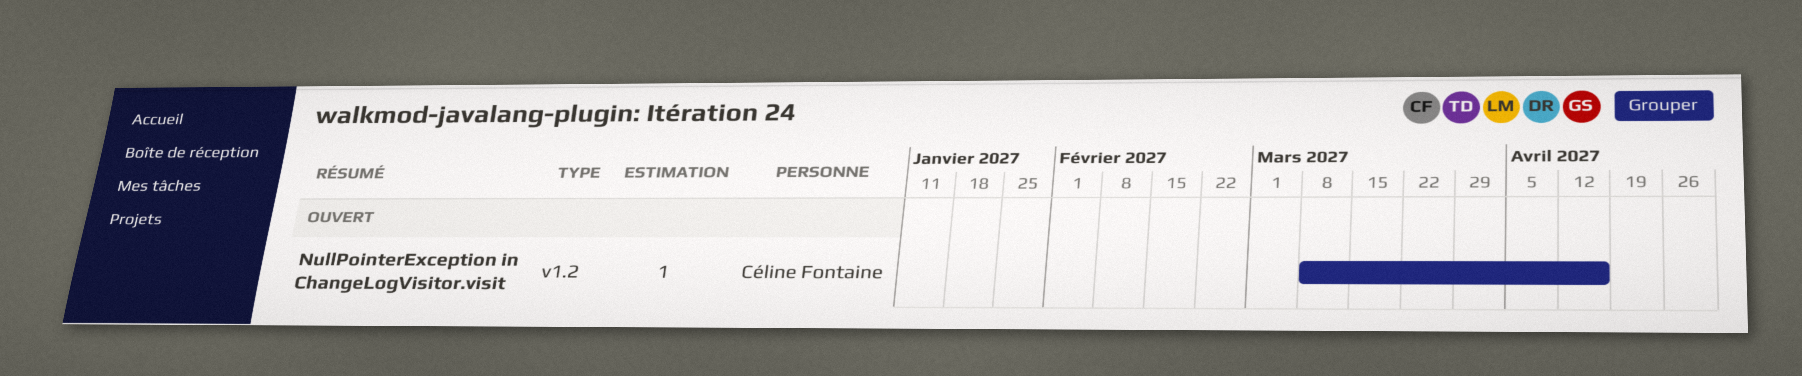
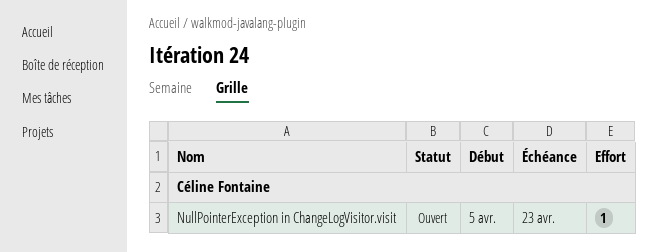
NullPointerException in ChangeLogVisitor.visit, start: Mar 8 -> Apr 5
NullPointerException in ChangeLogVisitor.visit, due: Apr 16 -> Apr 23

